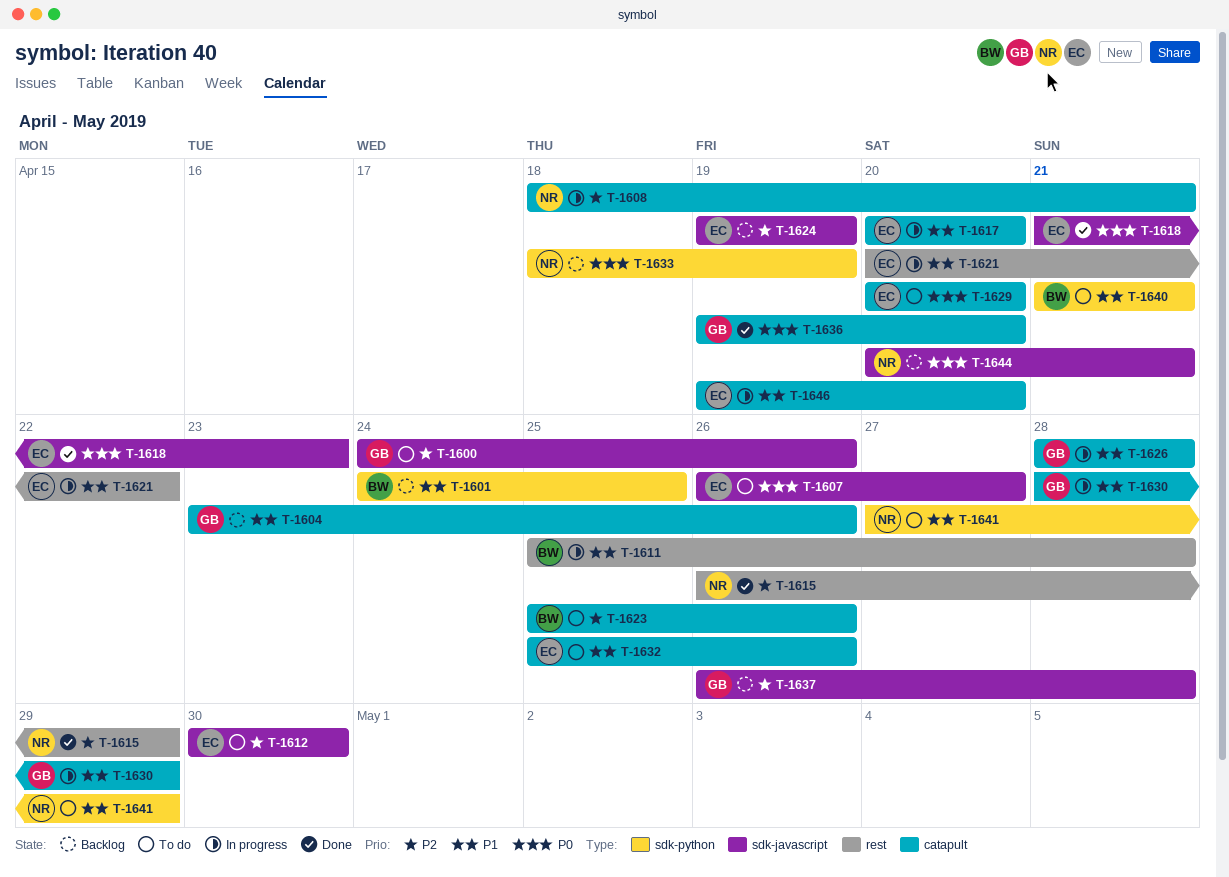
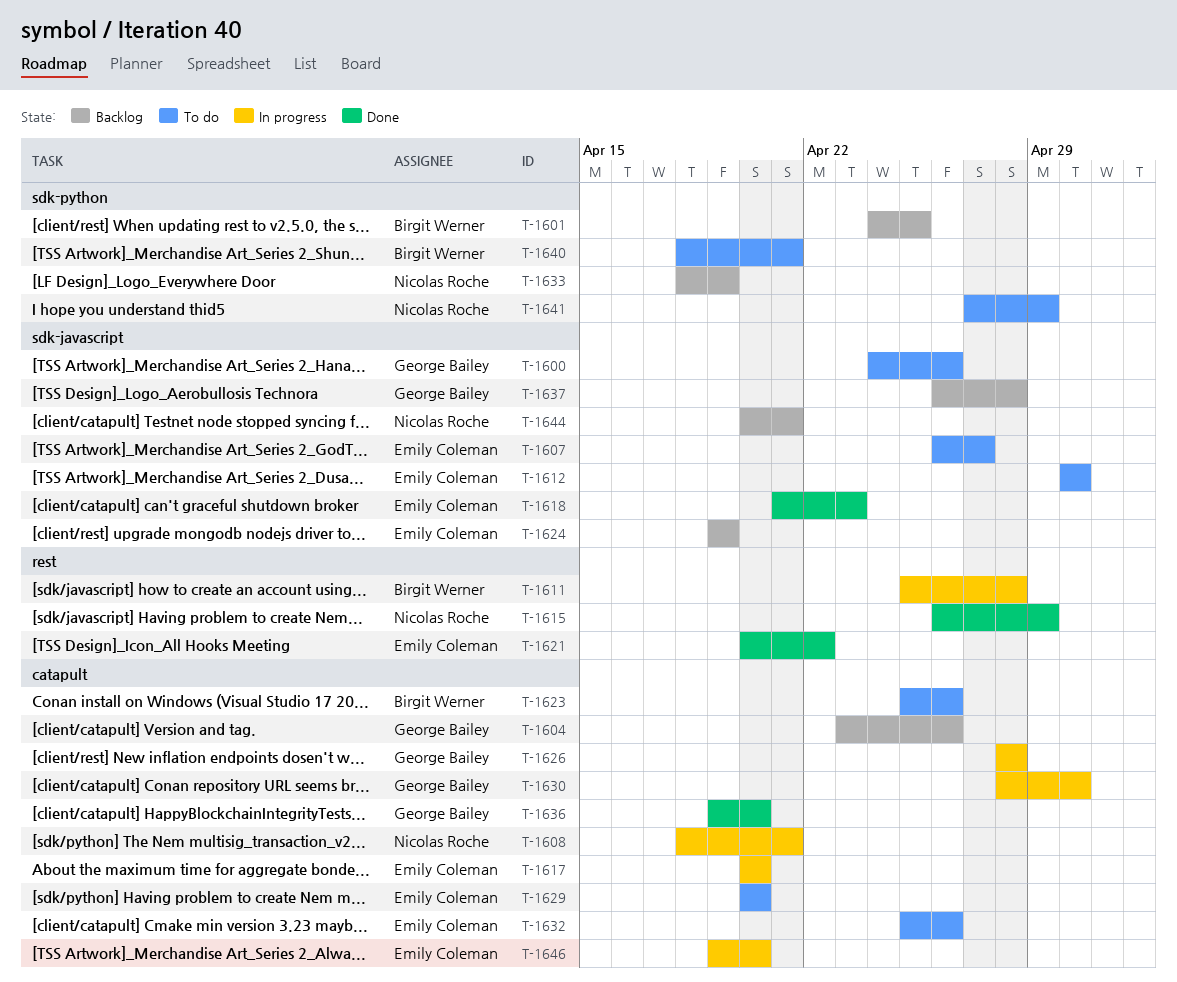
T-1621, status: In progress -> Done
T-1630, due: Apr 29 -> Apr 30
T-1640, start: Apr 21 -> Apr 18

